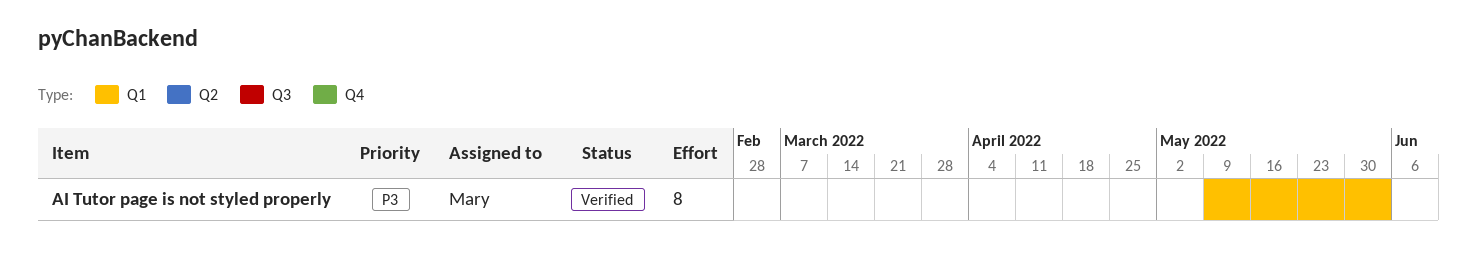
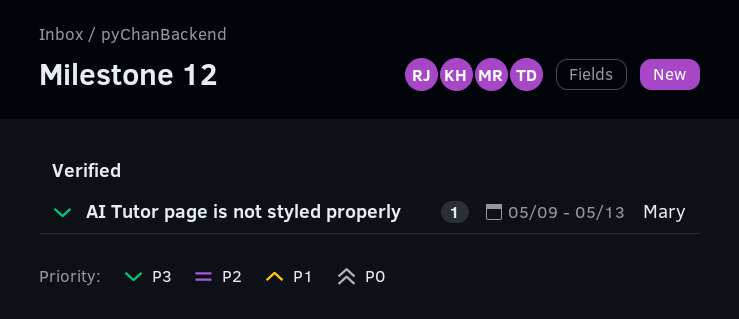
AI Tutor page is not styled properly, estimate: 8 -> 1
AI Tutor page is not styled properly, due: Jun 3 -> May 13

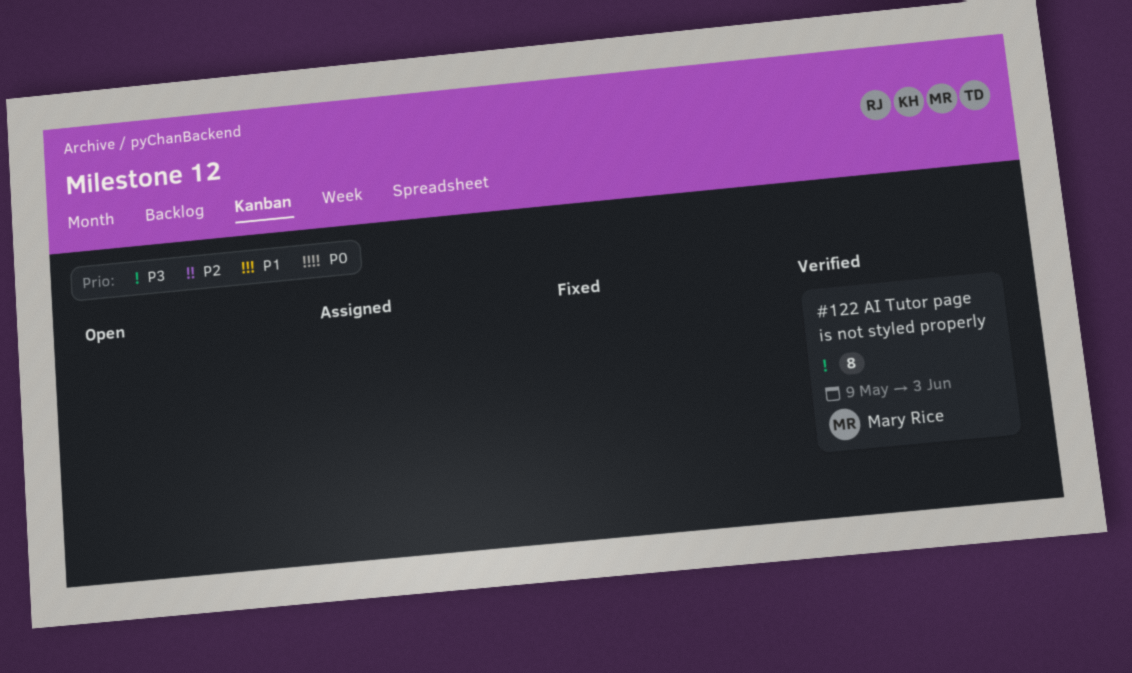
AI Tutor page is not styled properly, estimate: 1 -> 8
AI Tutor page is not styled properly, due: May 13 -> Jun 3

